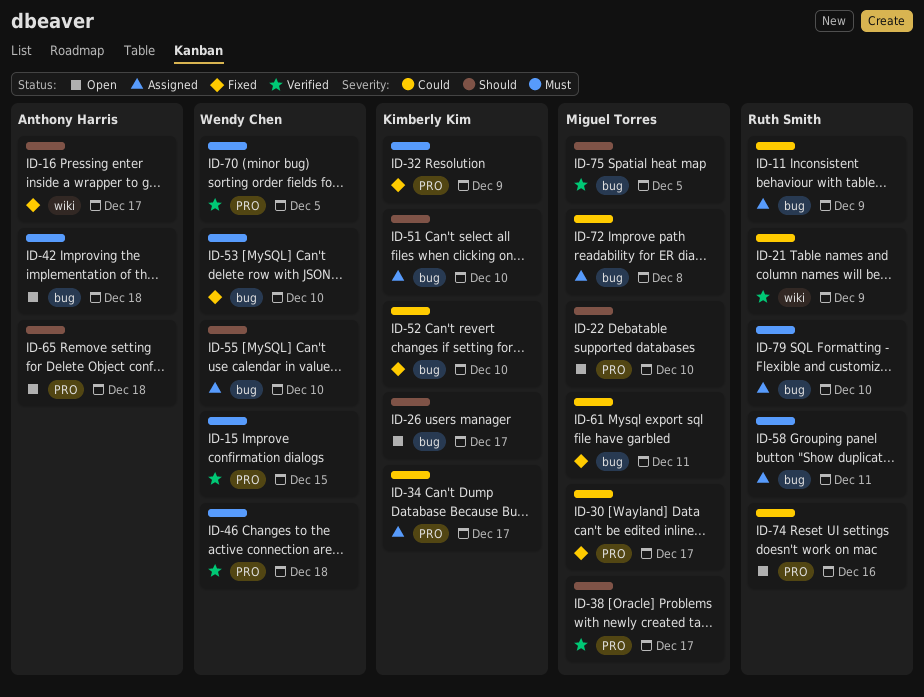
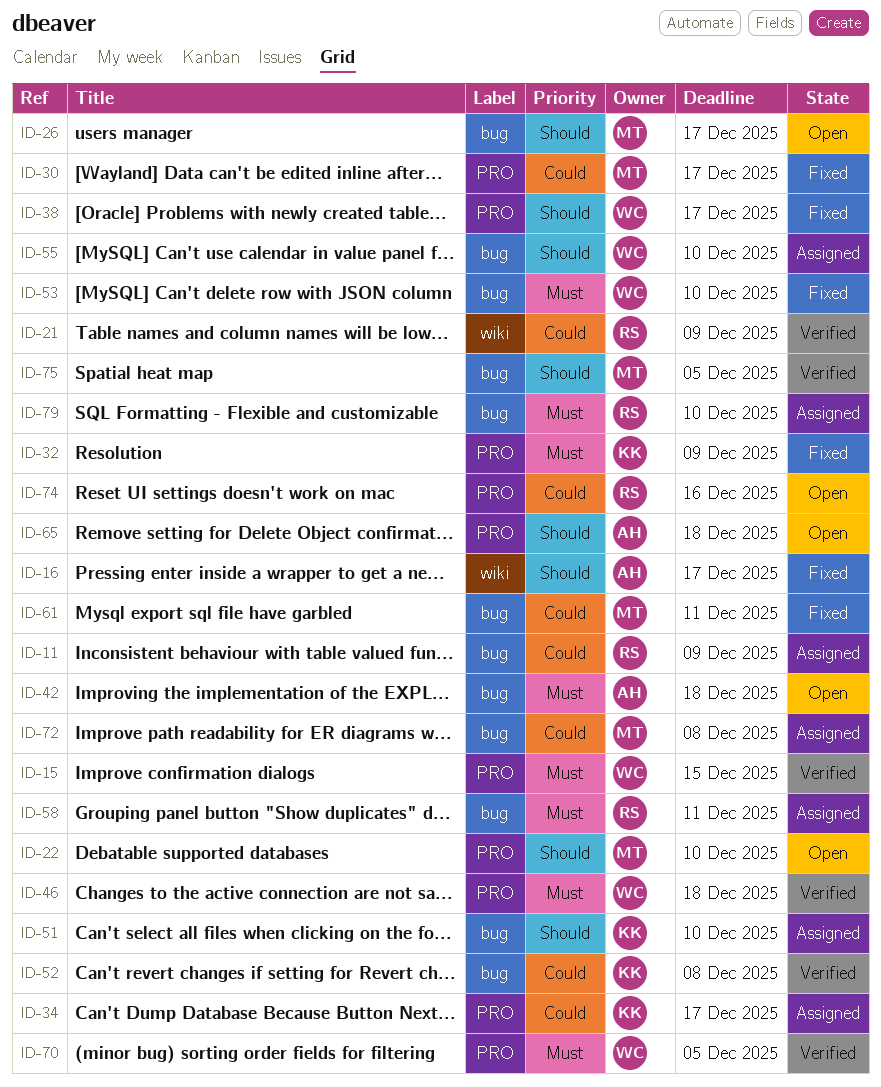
ID-26, owner: Kimberly Kim -> Miguel Torres
ID-38, status: Verified -> Fixed
ID-38, owner: Miguel Torres -> Wendy Chen
ID-52, status: Fixed -> Verified
ID-52, due: Dec 10 -> Dec 8

